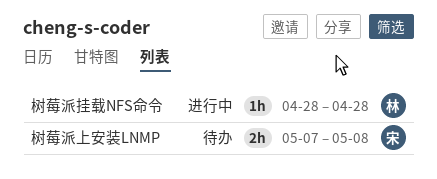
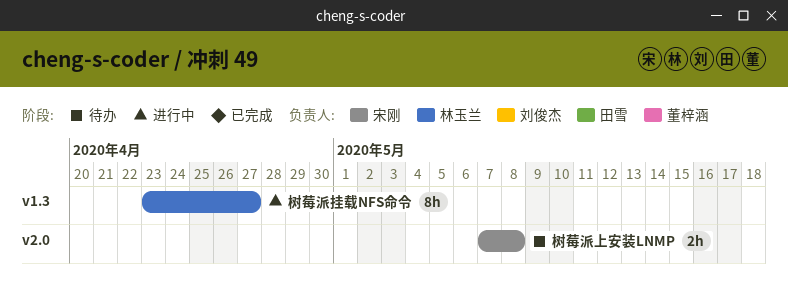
树莓派挂载NFS命令, estimate: 1h -> 8h
树莓派挂载NFS命令, start: Apr 28 -> Apr 23
树莓派挂载NFS命令, due: Apr 28 -> Apr 27

